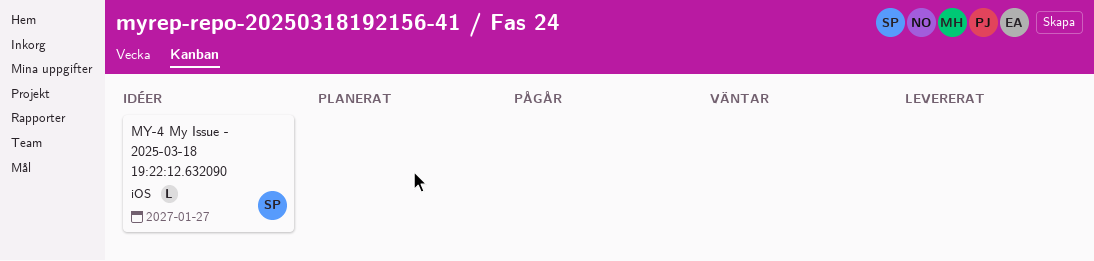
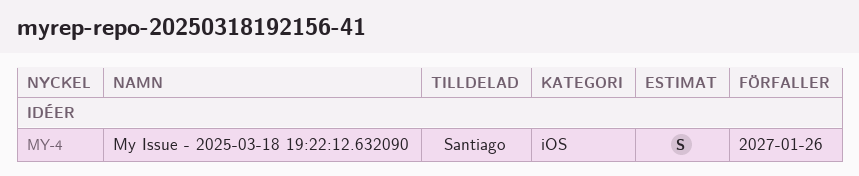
MY-4, estimate: L -> S
MY-4, due: Jan 27 -> Jan 26

